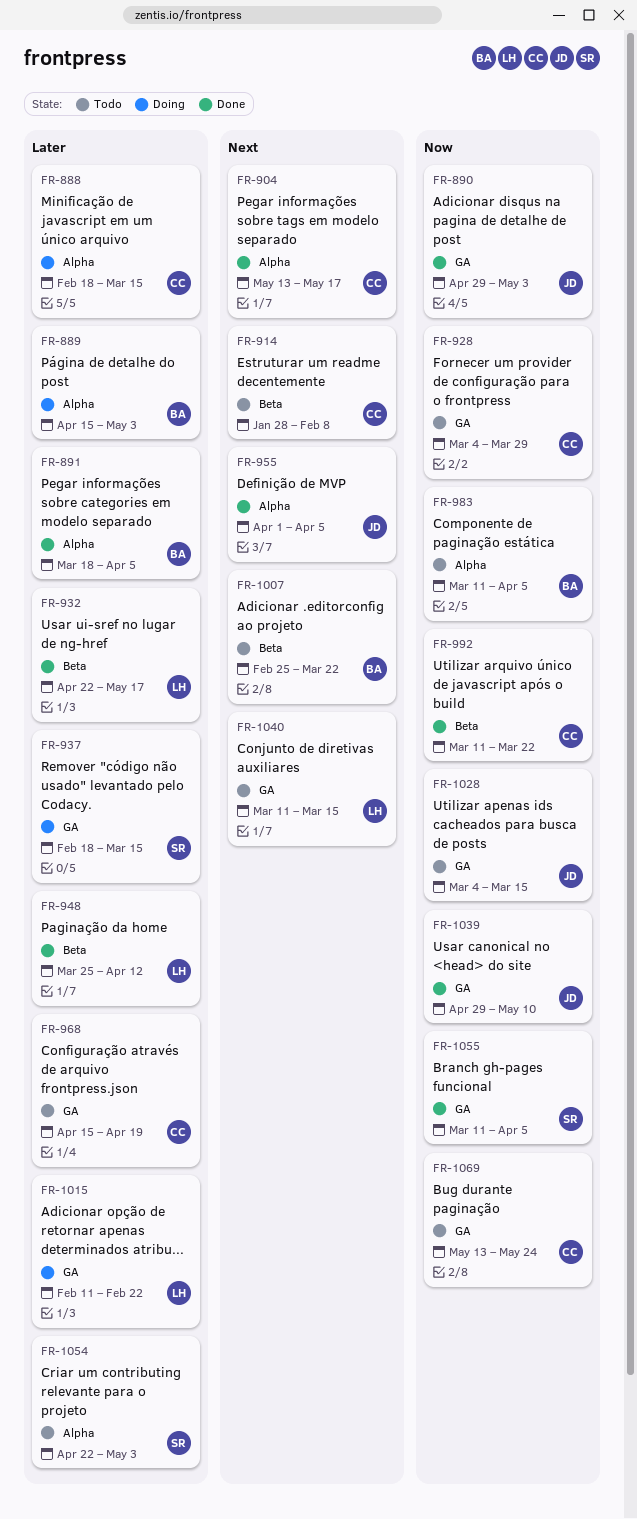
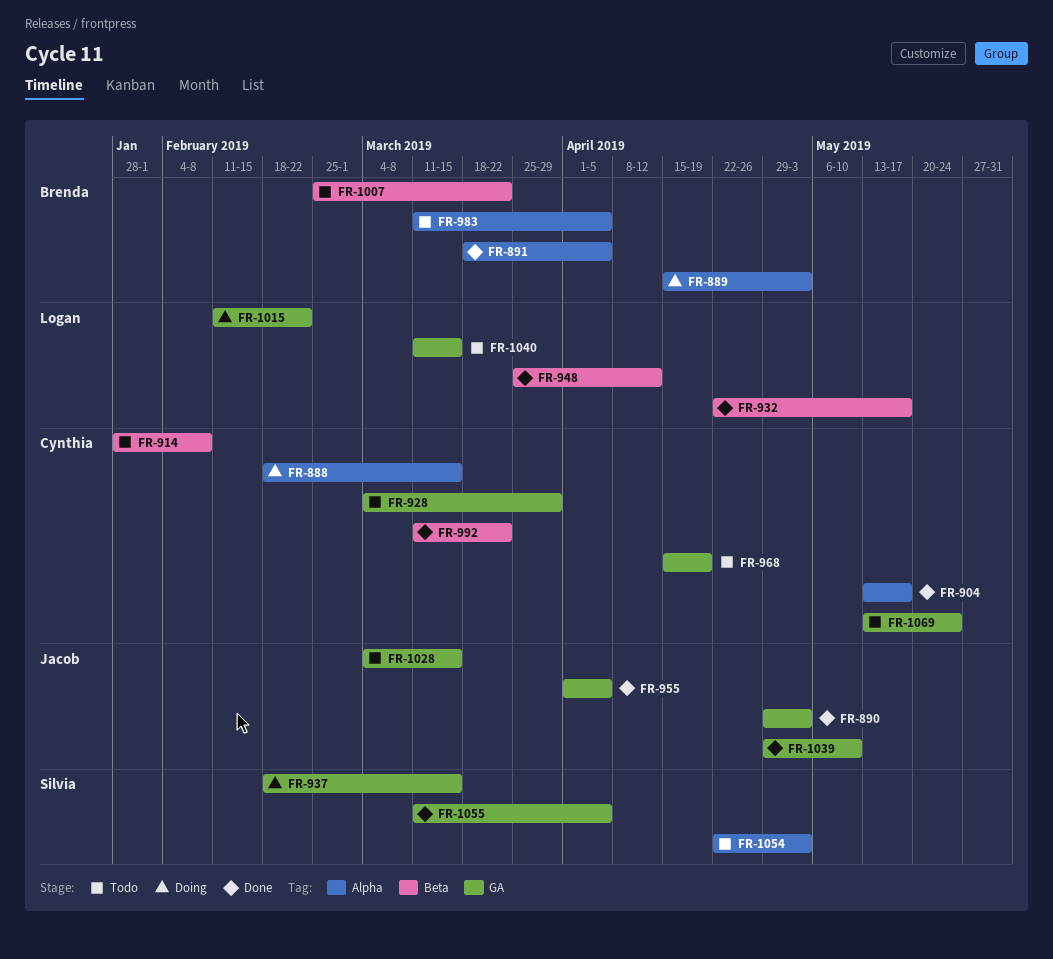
FR-955, label: Alpha -> GA

